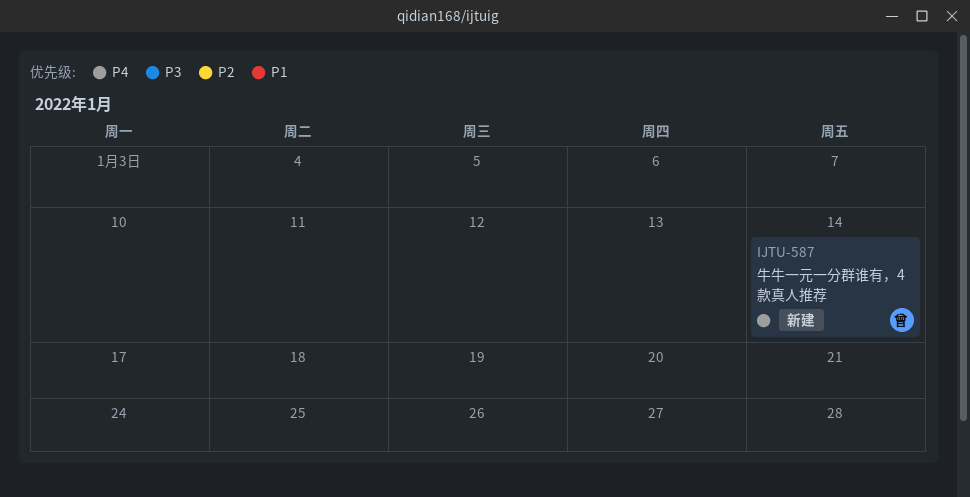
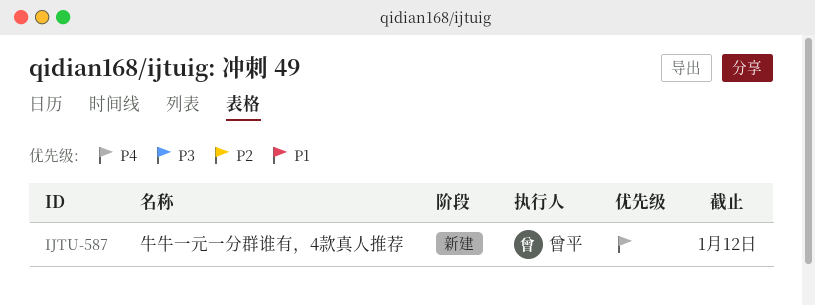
IJTU-587, due: Jan 14 -> Jan 12

